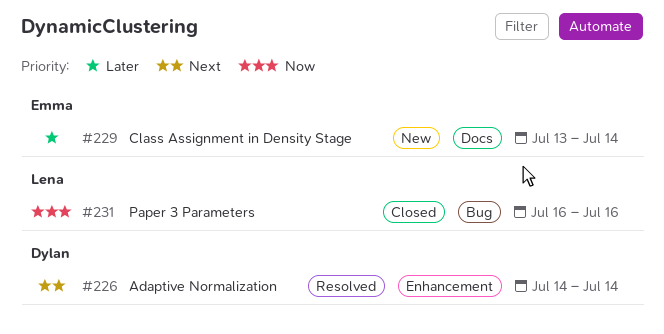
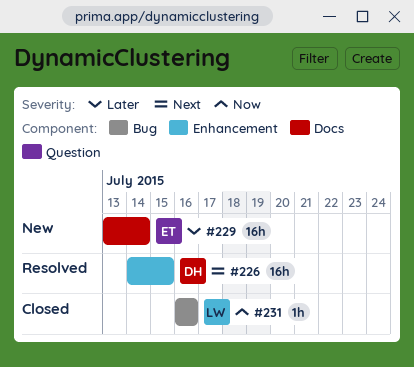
#226, due: Jul 14 -> Jul 15

